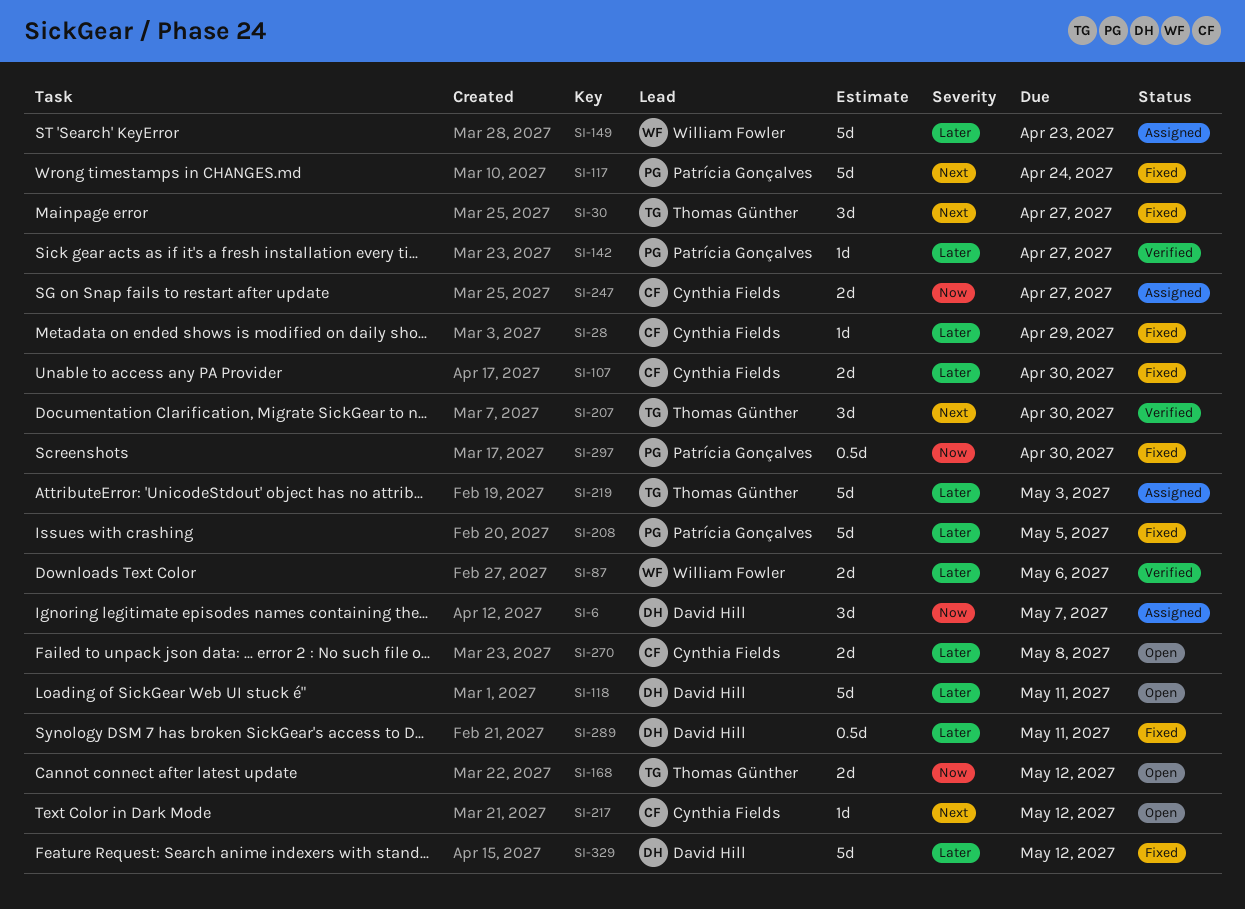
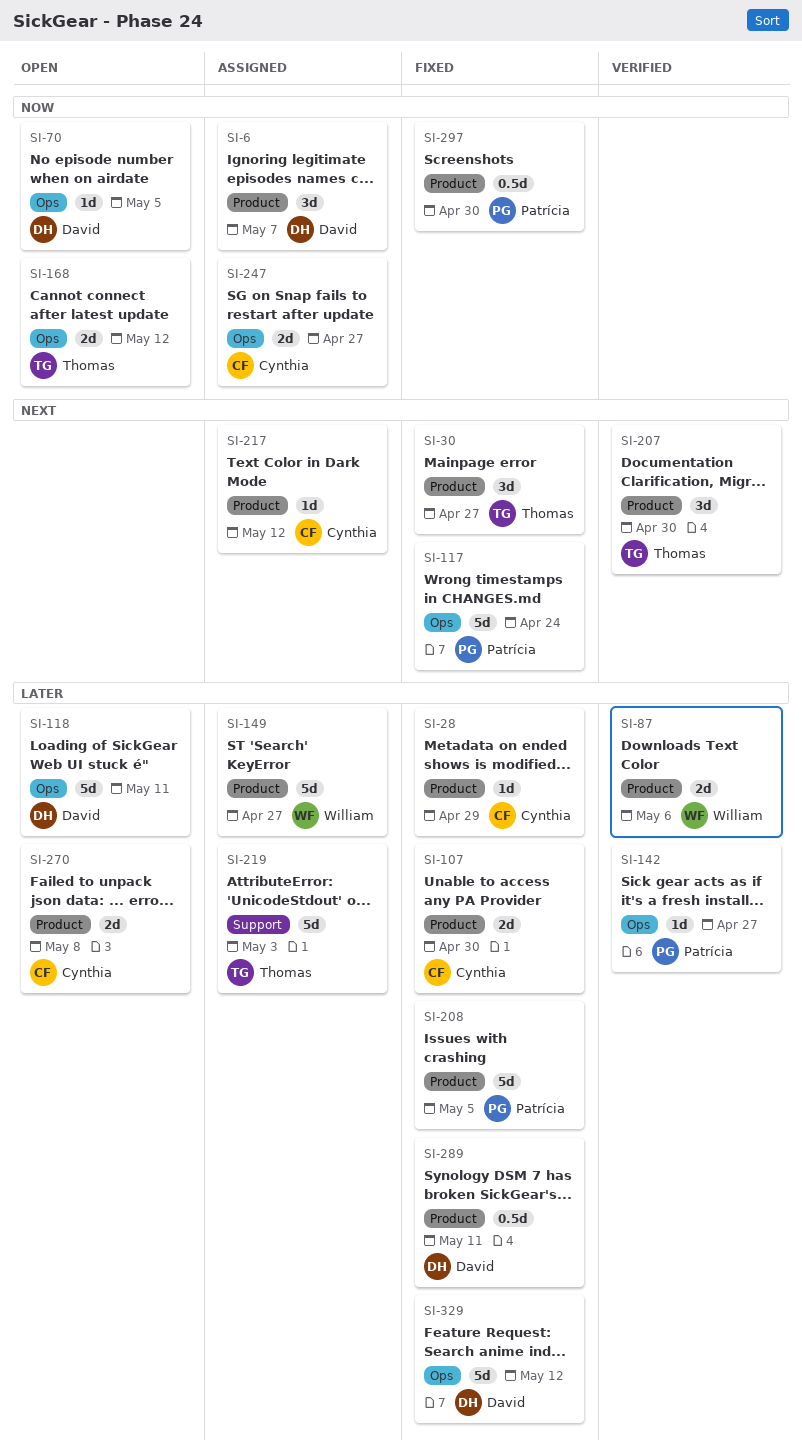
SI-70: none -> present
SI-149, due: Apr 23 -> Apr 27
SI-217, status: Open -> Assigned

